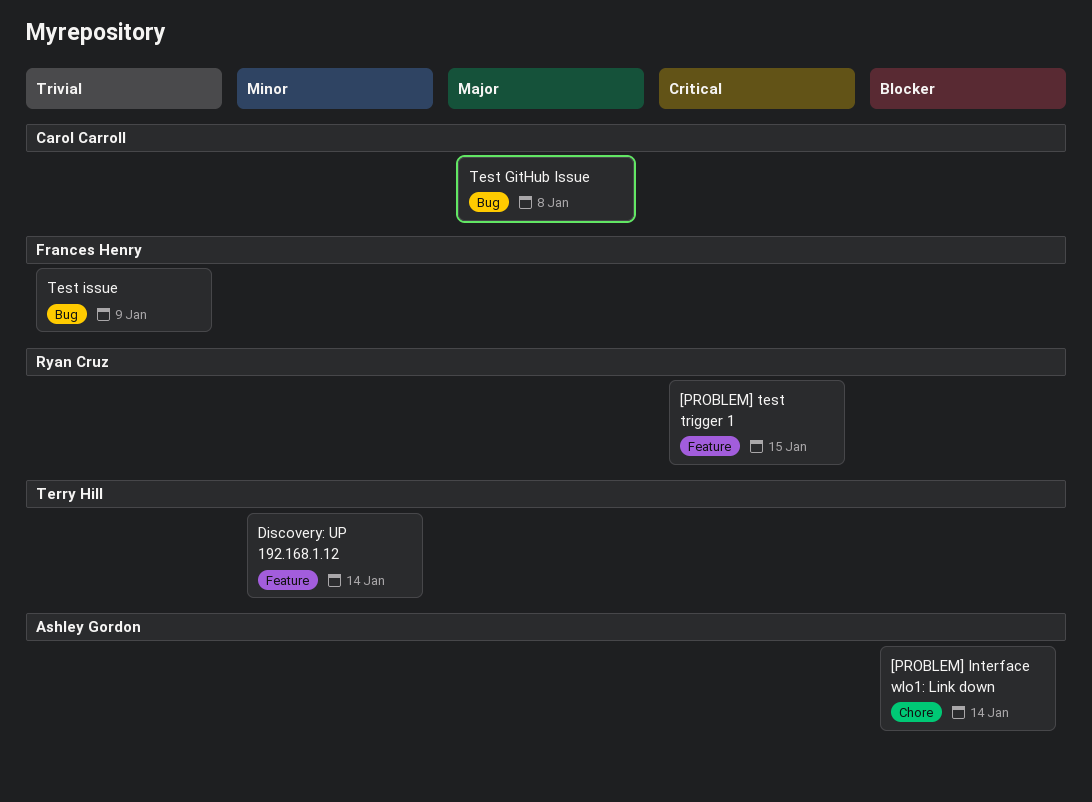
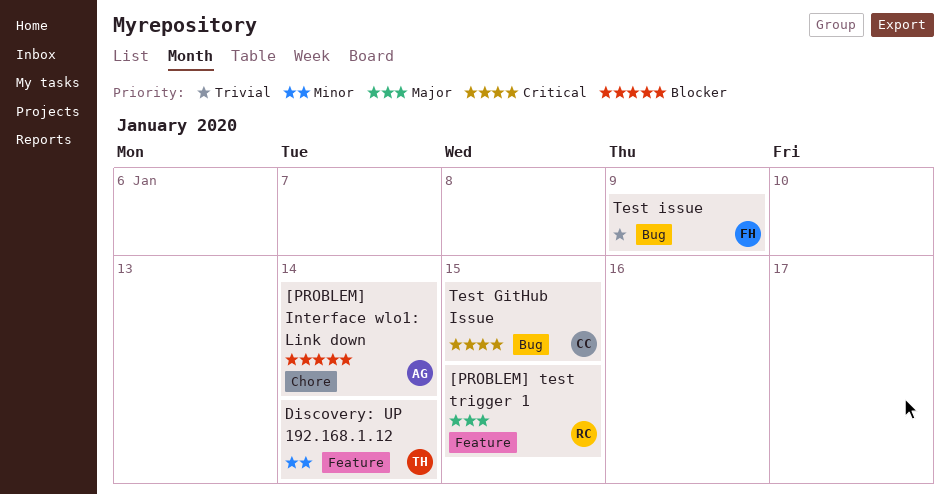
[PROBLEM] test trigger 1, priority: Critical -> Major
Test GitHub Issue, priority: Major -> Critical
Test GitHub Issue, due: Jan 8 -> Jan 15

